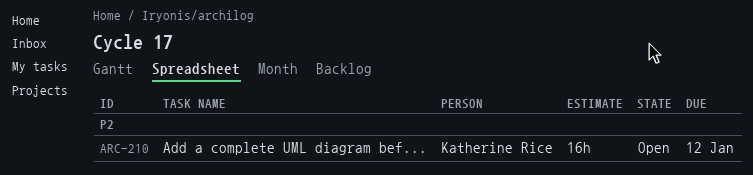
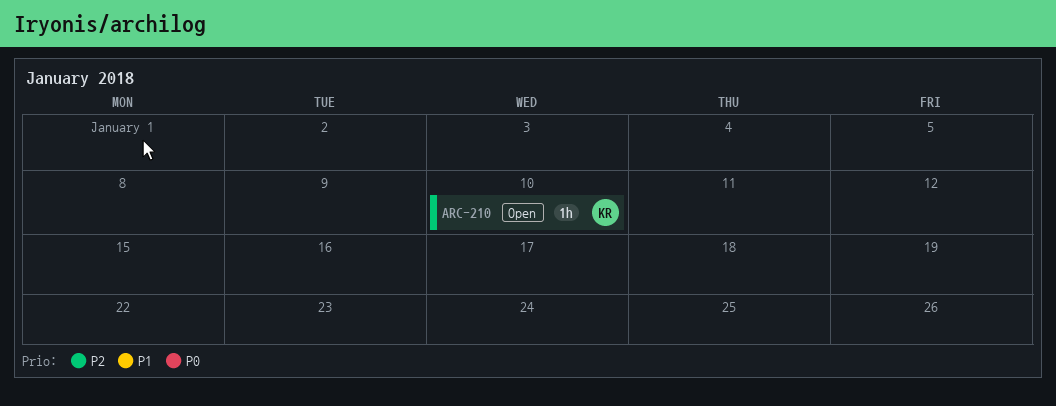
ARC-210, estimate: 16h -> 1h
ARC-210, due: Jan 12 -> Jan 10

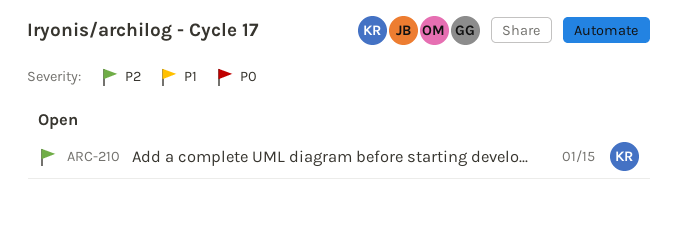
ARC-210, due: Jan 10 -> Jan 15

